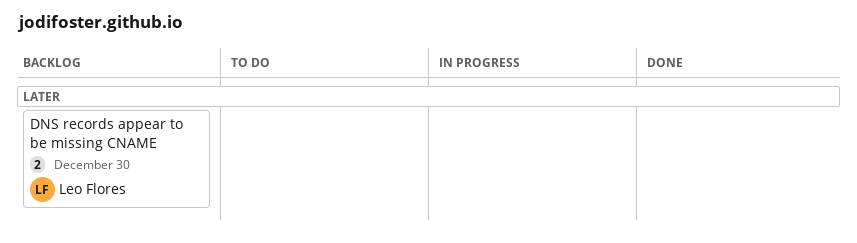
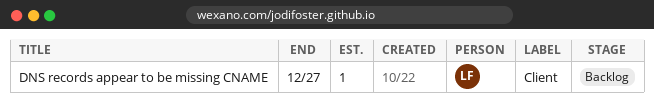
DNS records appear to be missing CNAME, estimate: 2 -> 1
DNS records appear to be missing CNAME, due: Dec 30 -> Dec 27

